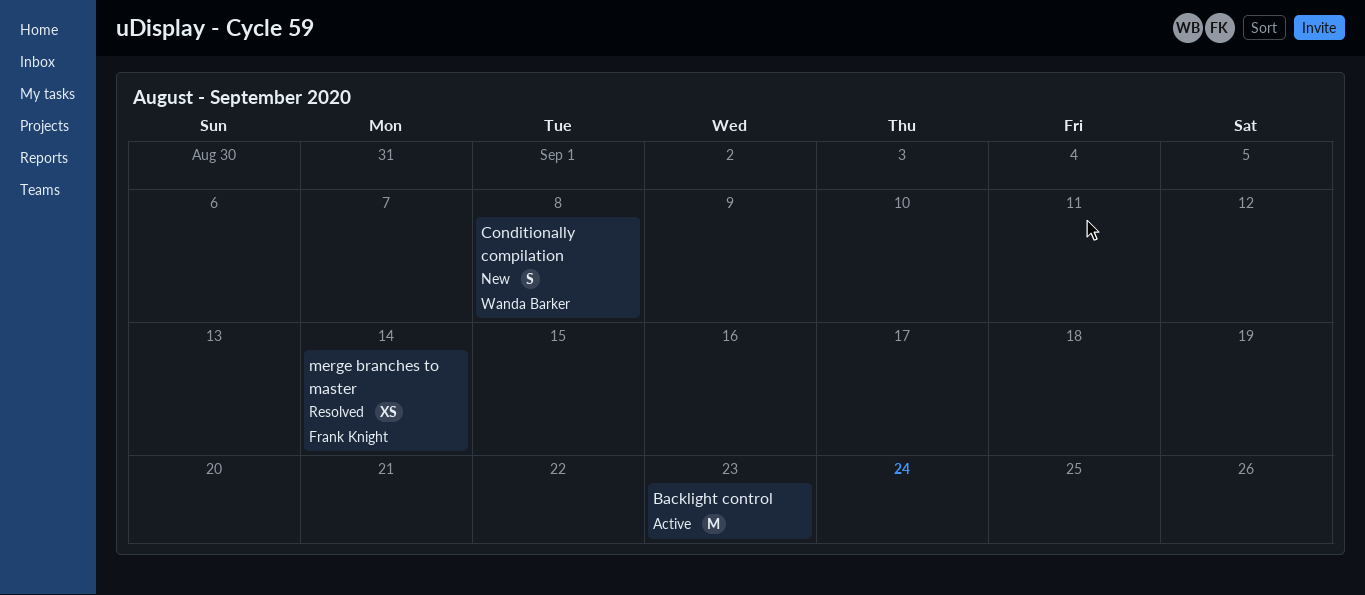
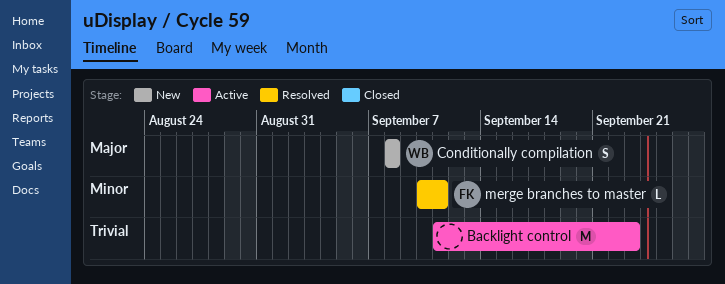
merge branches to master, estimate: XS -> L
merge branches to master, due: Sep 14 -> Sep 11

